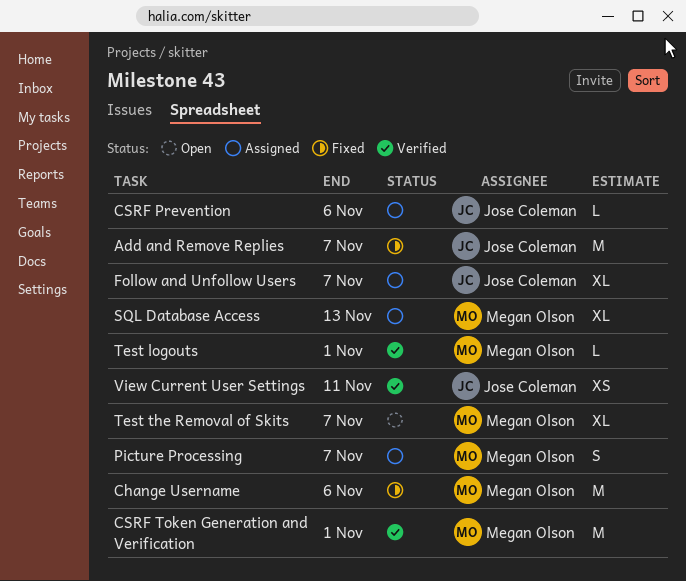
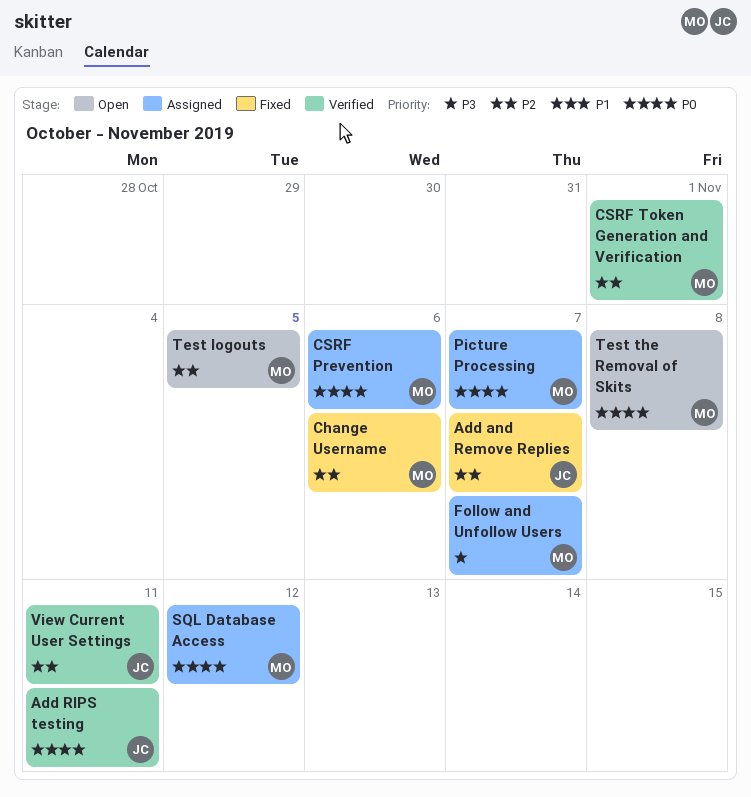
Add RIPS testing: none -> present
CSRF Prevention, owner: Jose Coleman -> Megan Olson
Follow and Unfollow Users, owner: Jose Coleman -> Megan Olson
SQL Database Access, due: Nov 13 -> Nov 12
Test logouts, status: Verified -> Open
Test logouts, due: Nov 1 -> Nov 5
Test the Removal of Skits, due: Nov 7 -> Nov 8

